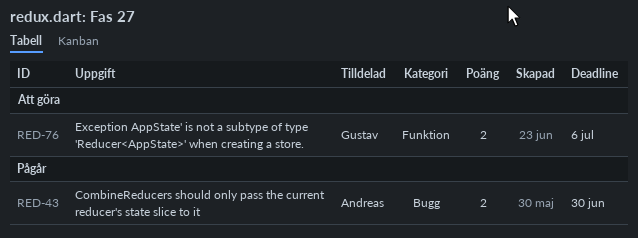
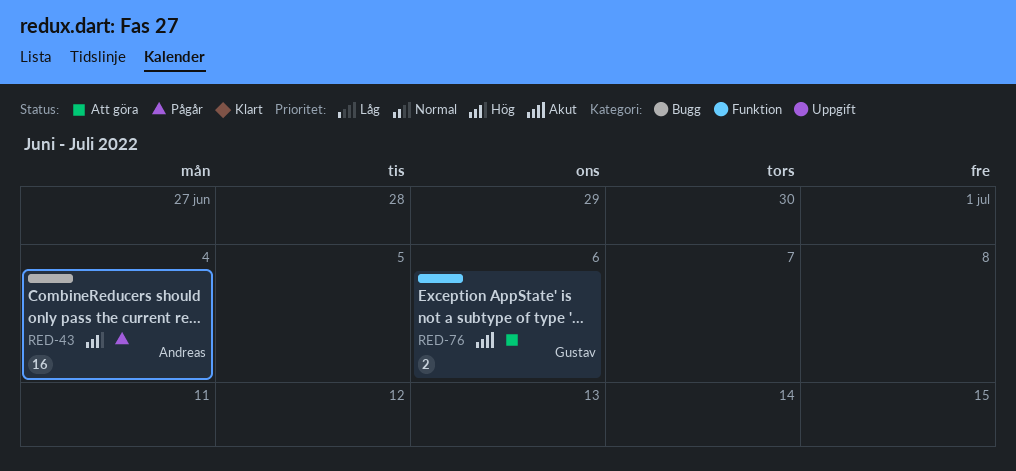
RED-43, estimate: 2 -> 16
RED-43, due: Jun 30 -> Jul 4

